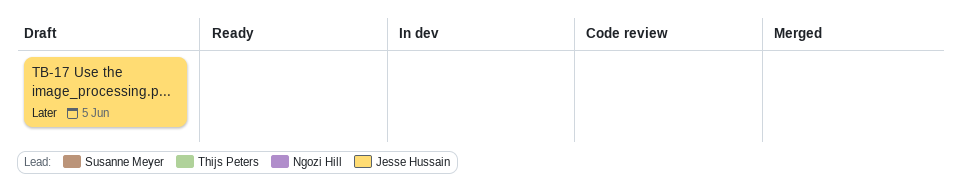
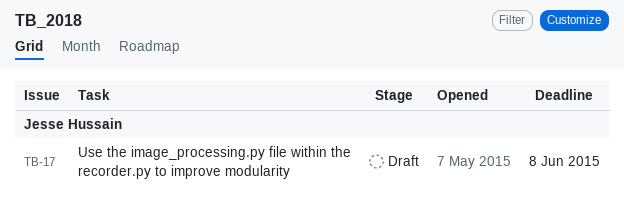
TB-17, due: Jun 5 -> Jun 8

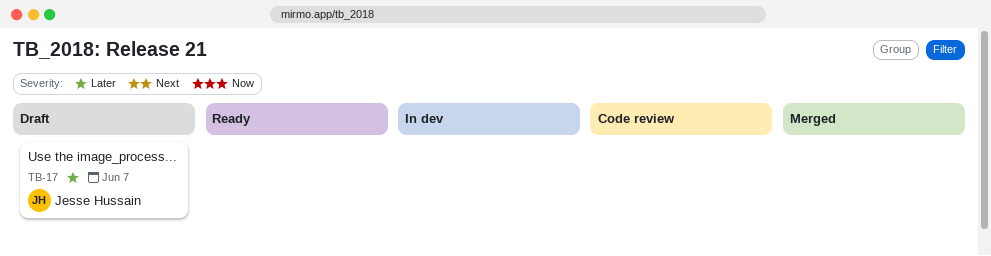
TB-17, due: Jun 8 -> Jun 7

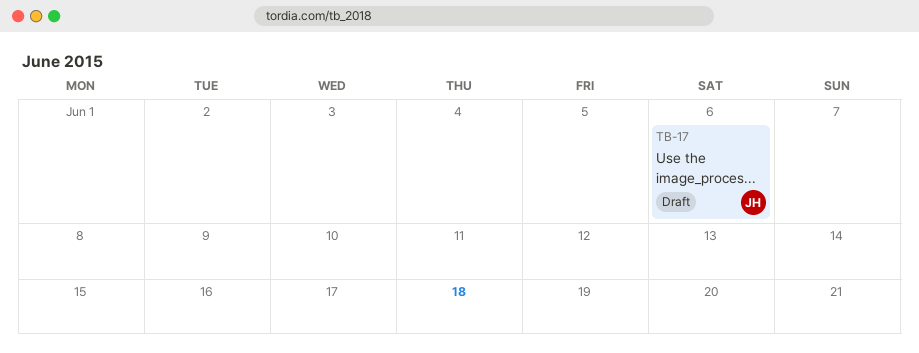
TB-17, due: Jun 7 -> Jun 6

